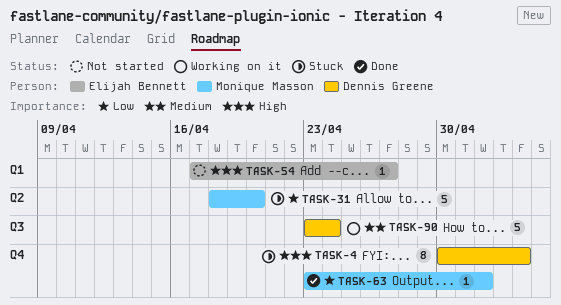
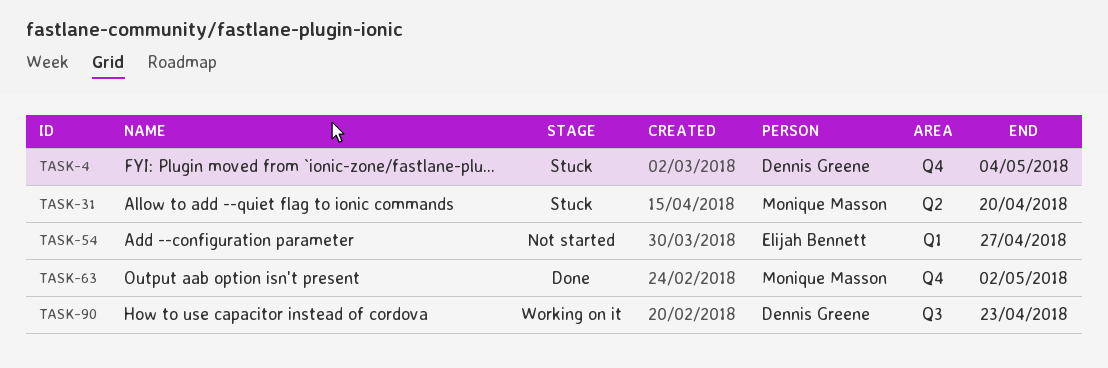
TASK-90, due: Apr 24 -> Apr 23

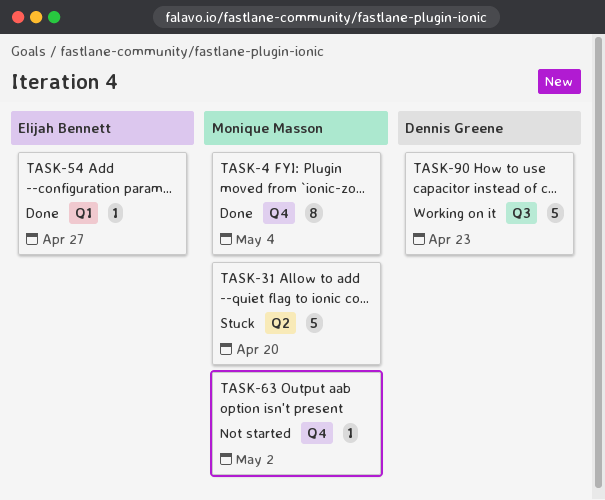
TASK-4, status: Stuck -> Done
TASK-4, owner: Dennis Greene -> Monique Masson
TASK-54, status: Not started -> Done
TASK-63, status: Done -> Not started

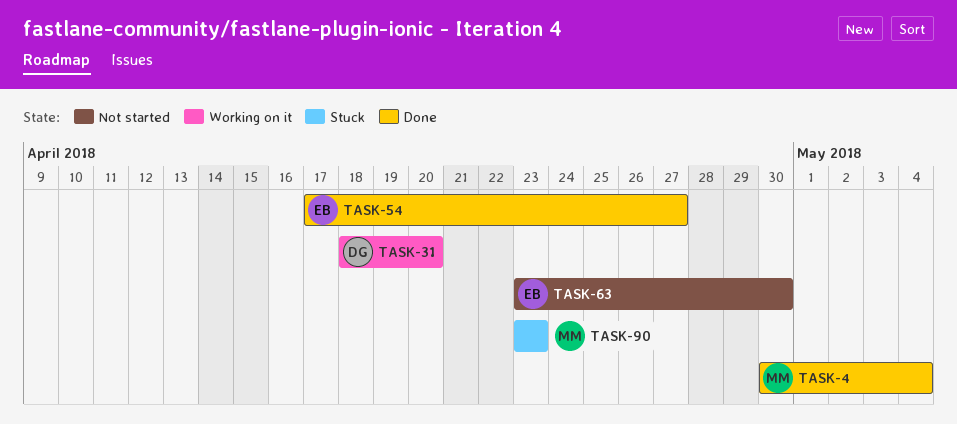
TASK-31, status: Stuck -> Working on it
TASK-31, owner: Monique Masson -> Dennis Greene
TASK-63, owner: Monique Masson -> Elijah Bennett
TASK-63, due: May 2 -> Apr 30
TASK-90, status: Working on it -> Stuck
TASK-90, owner: Dennis Greene -> Monique Masson

